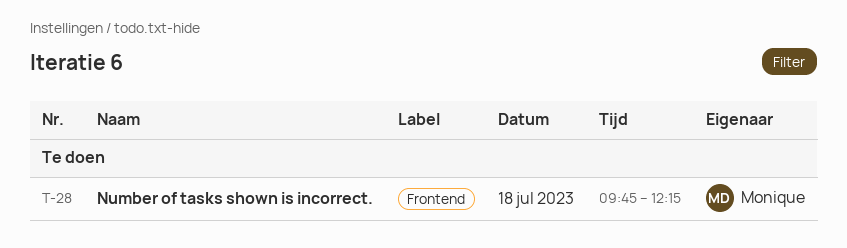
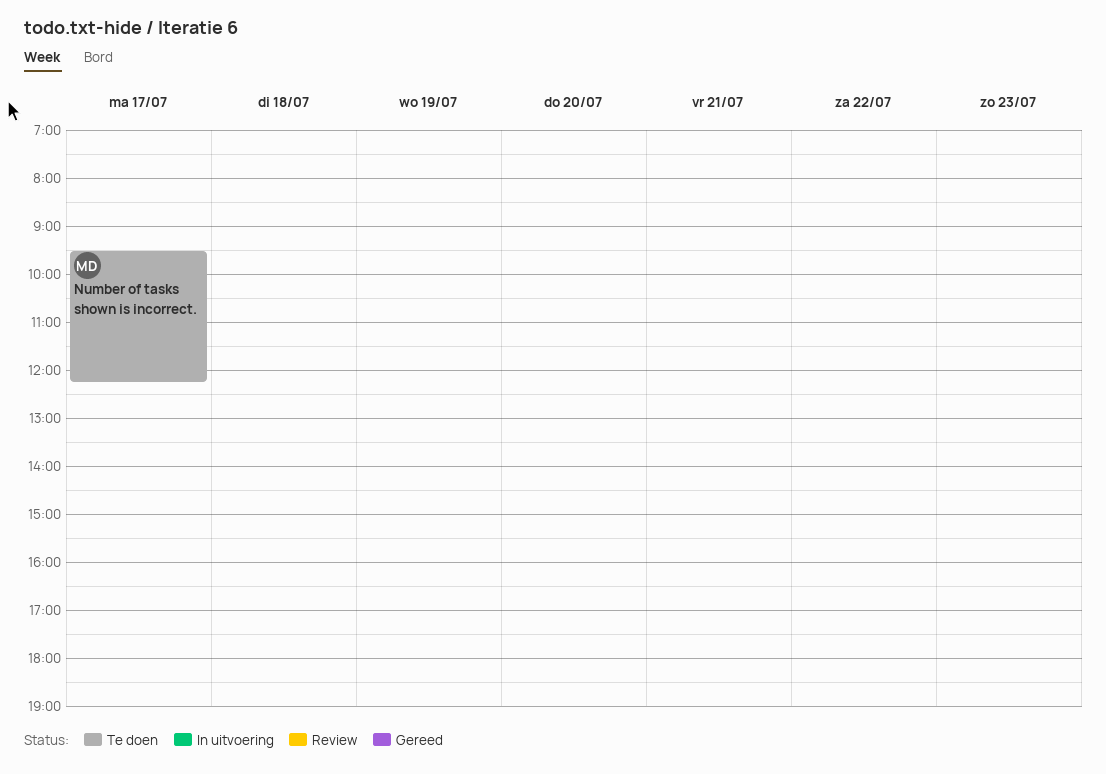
Number of tasks shown is incorrect., day: Jul 18 -> Jul 17
Number of tasks shown is incorrect., begins: 09:45 -> 09:30

